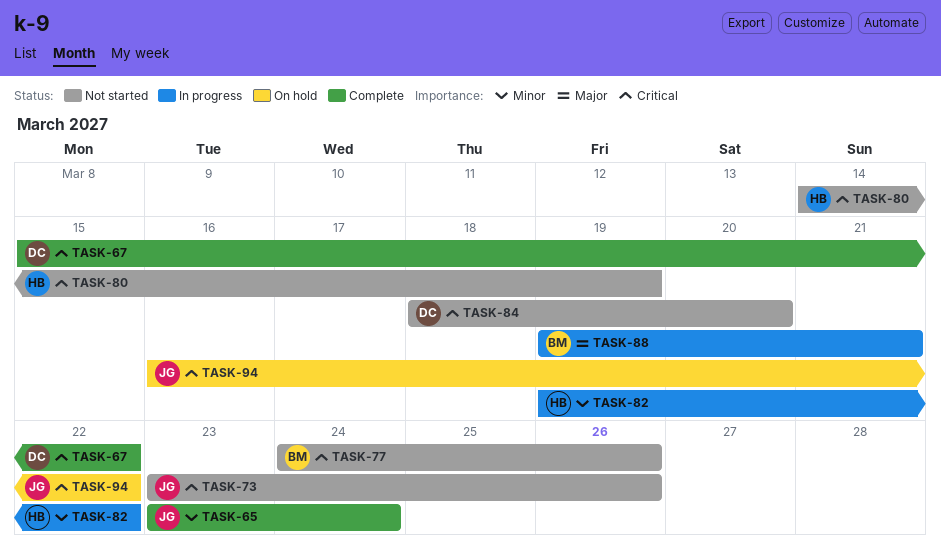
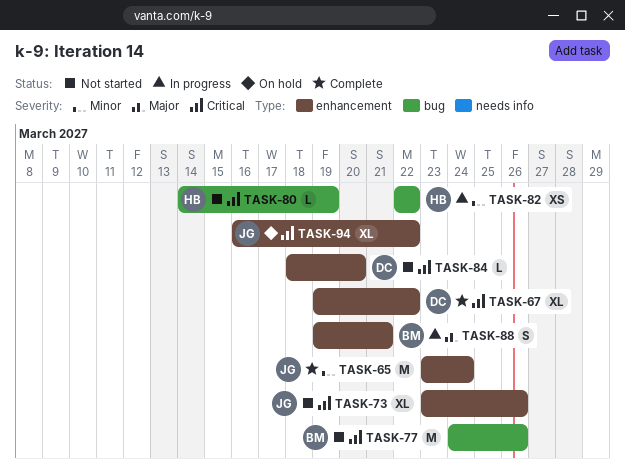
TASK-67, start: Mar 15 -> Mar 19
TASK-82, start: Mar 19 -> Mar 22

